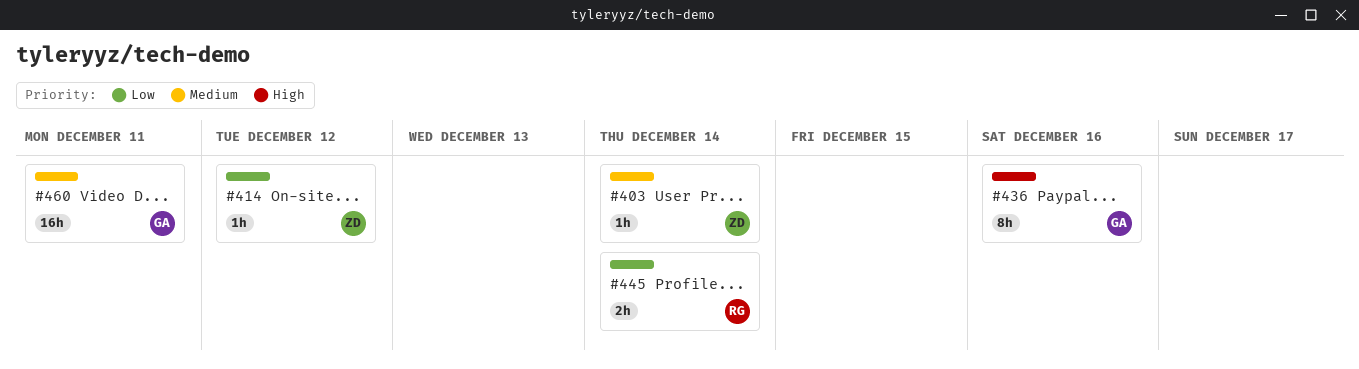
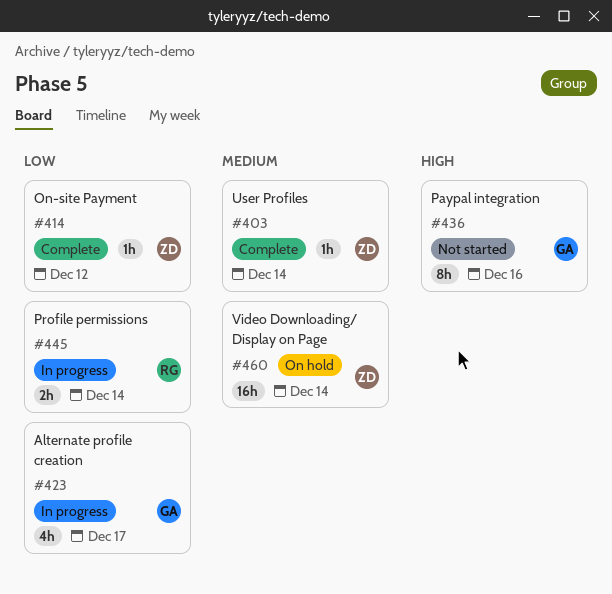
#423: none -> present
#460, owner: GA -> ZD
#460, due: Dec 11 -> Dec 14

